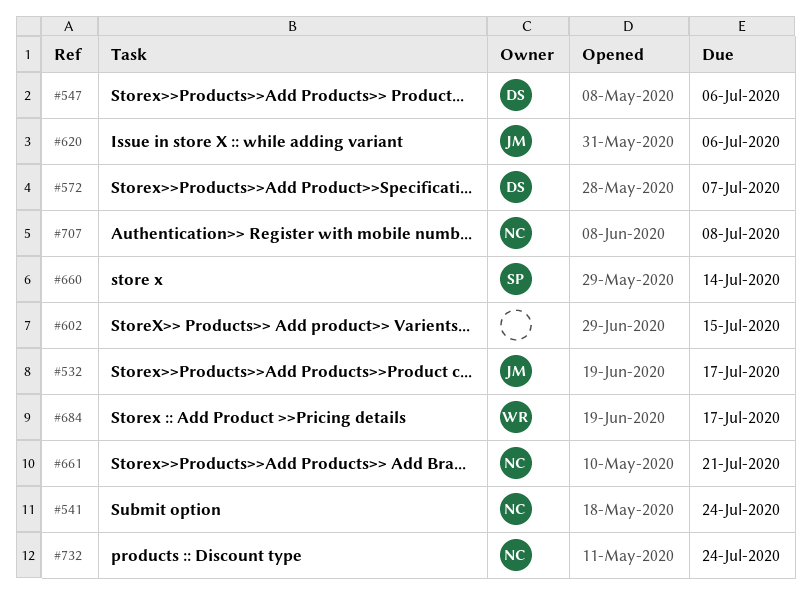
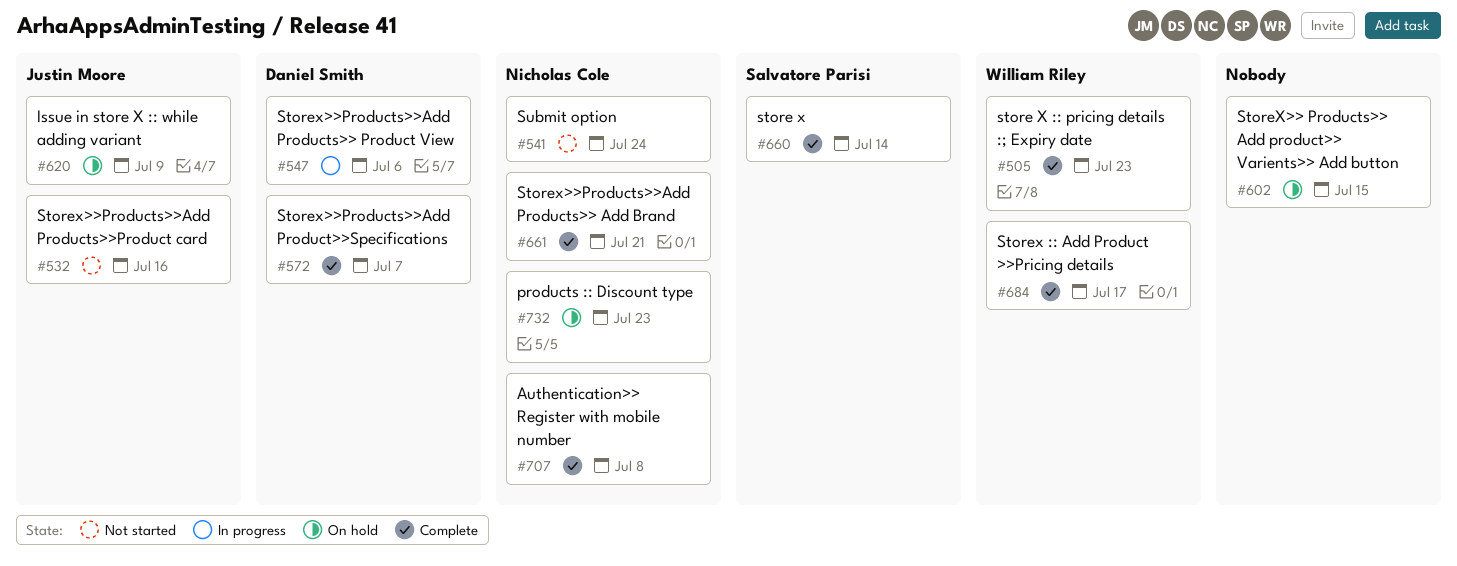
#505: none -> present
#532, due: Jul 17 -> Jul 16
#620, due: Jul 6 -> Jul 9
#732, due: Jul 24 -> Jul 23

